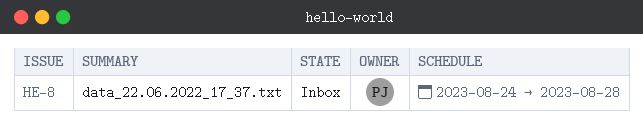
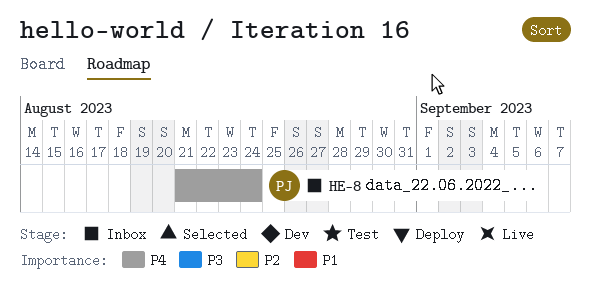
HE-8, start: Aug 24 -> Aug 21
HE-8, due: Aug 28 -> Aug 24

